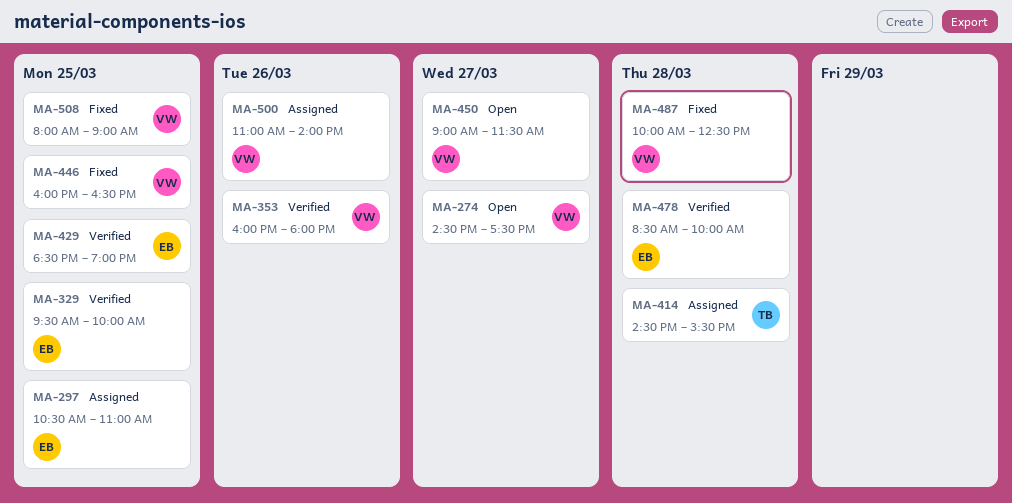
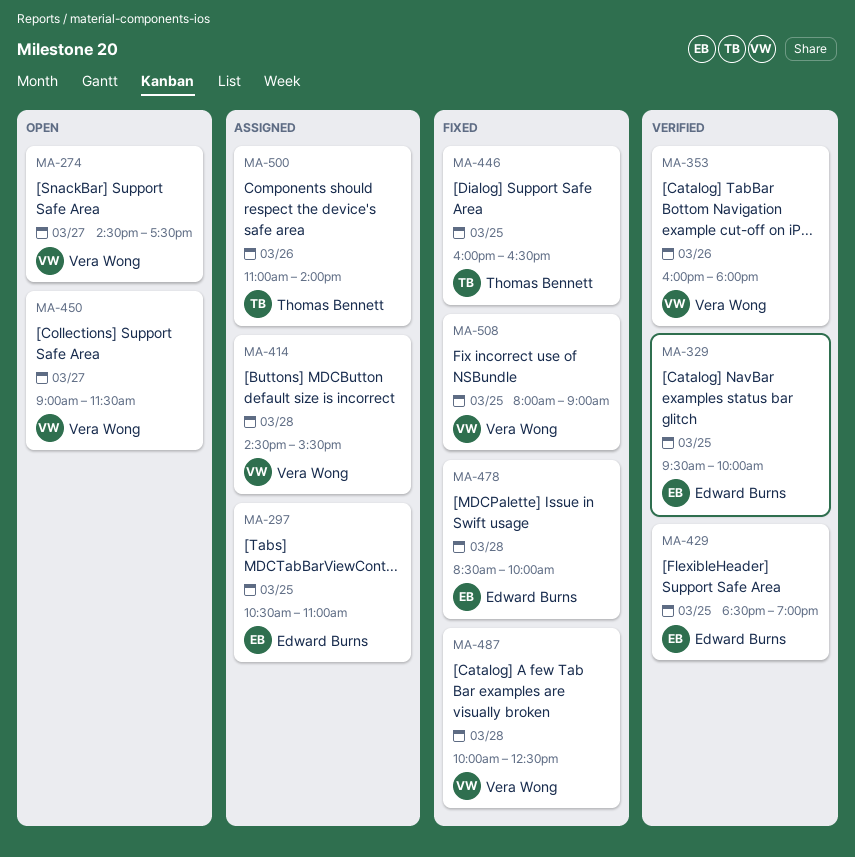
MA-414, owner: Thomas Bennett -> Vera Wong
MA-446, owner: Vera Wong -> Thomas Bennett
MA-478, status: Verified -> Fixed
MA-500, owner: Vera Wong -> Thomas Bennett

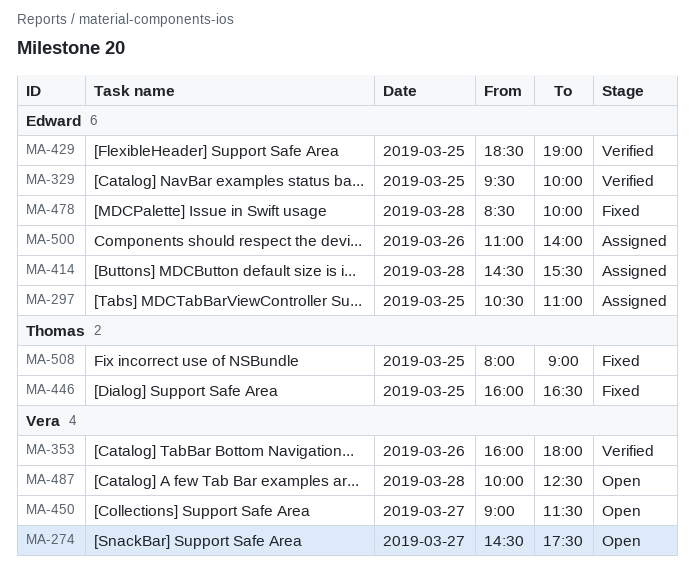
MA-414, owner: Vera Wong -> Edward Burns
MA-487, status: Fixed -> Open
MA-500, owner: Thomas Bennett -> Edward Burns
MA-508, owner: Vera Wong -> Thomas Bennett

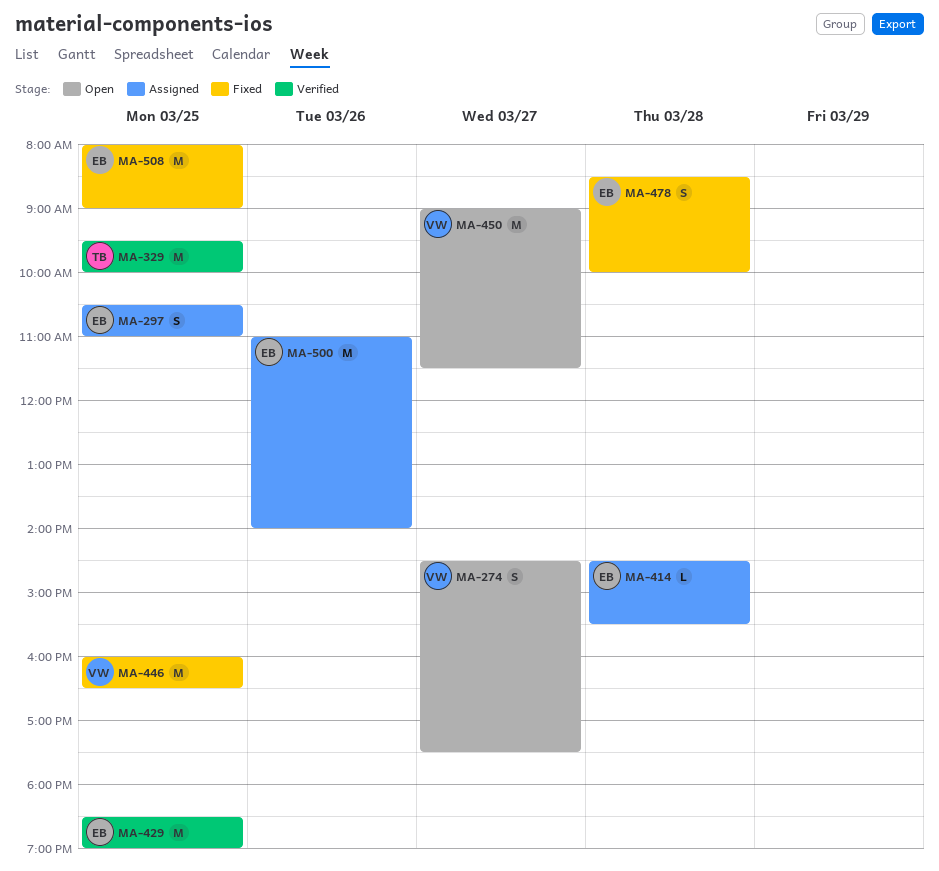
MA-329, owner: Edward -> Thomas
MA-353: present -> none
MA-446, owner: Thomas -> Vera
MA-487: present -> none
MA-508, owner: Thomas -> Edward

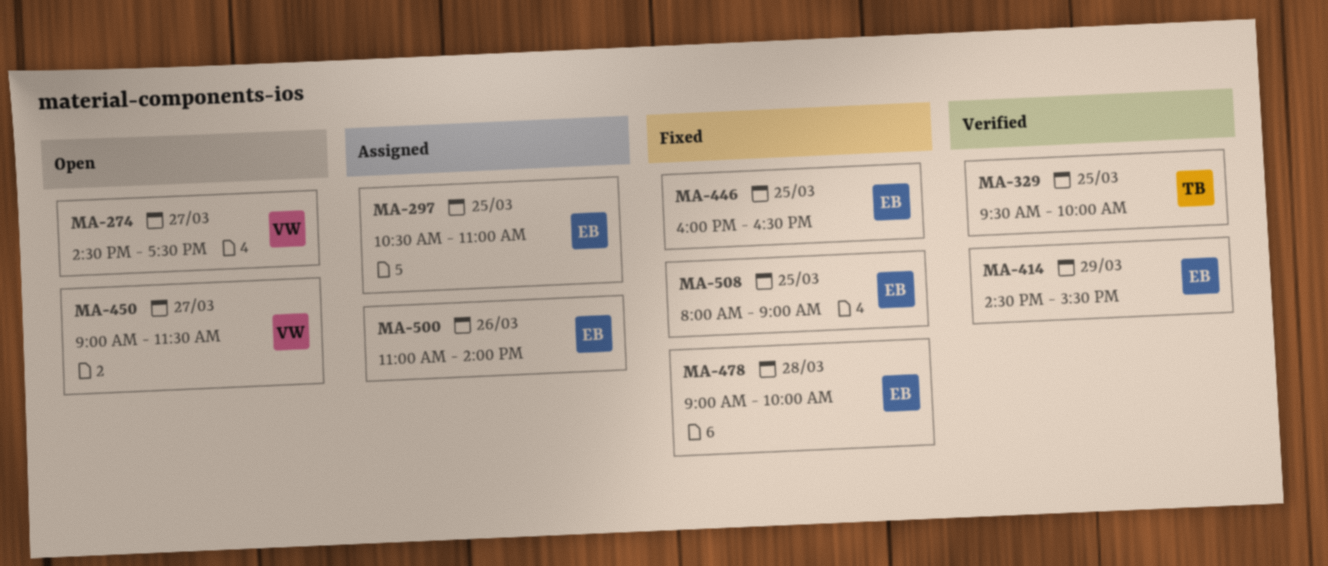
MA-414, status: Assigned -> Verified
MA-414, day: Mar 28 -> Mar 29
MA-429: present -> none
MA-446, owner: VW -> EB
MA-478, begins: 08:30 -> 09:00

